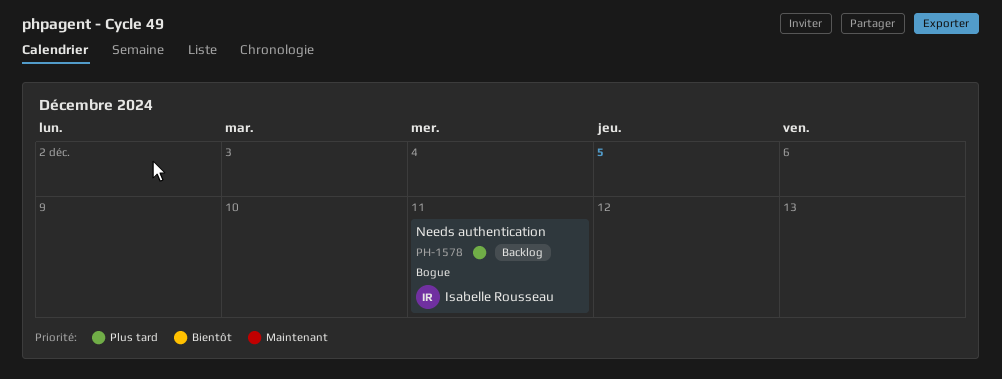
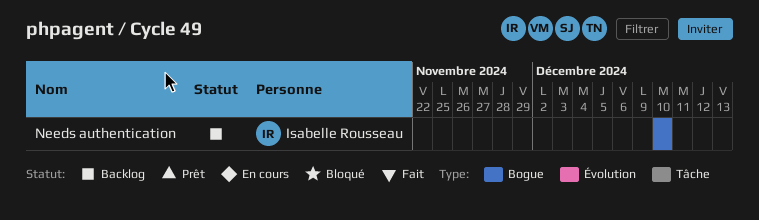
Needs authentication, due: Dec 11 -> Dec 10

